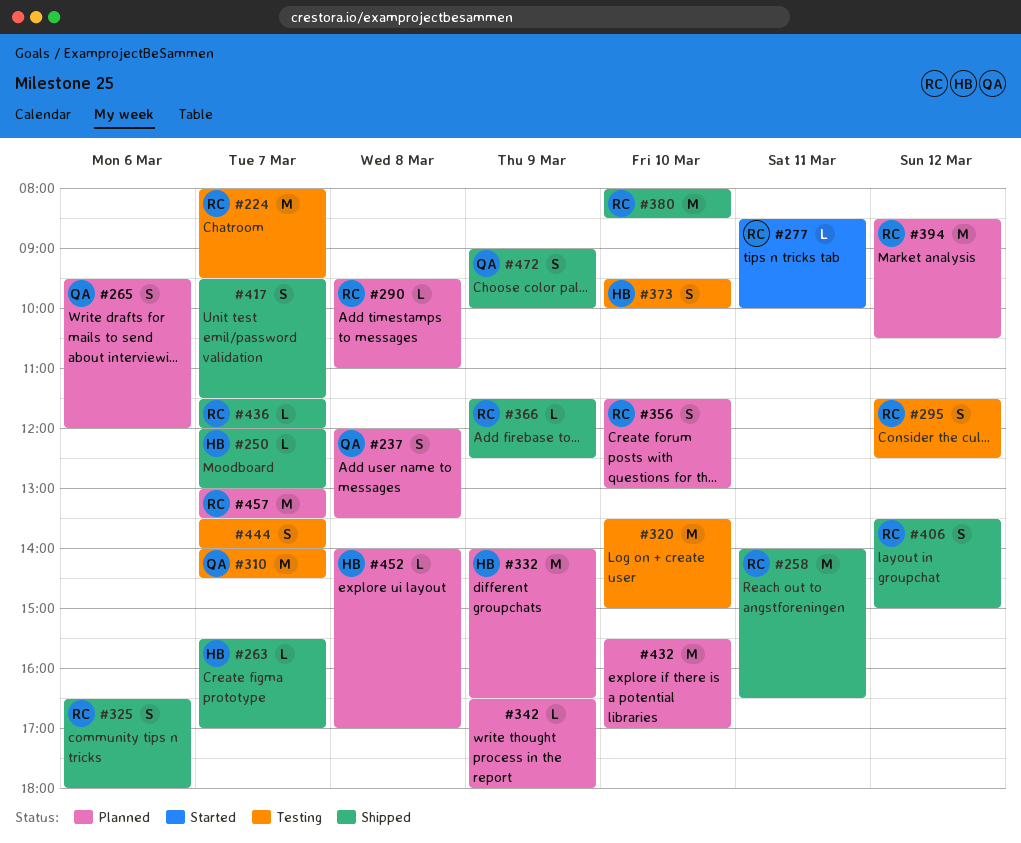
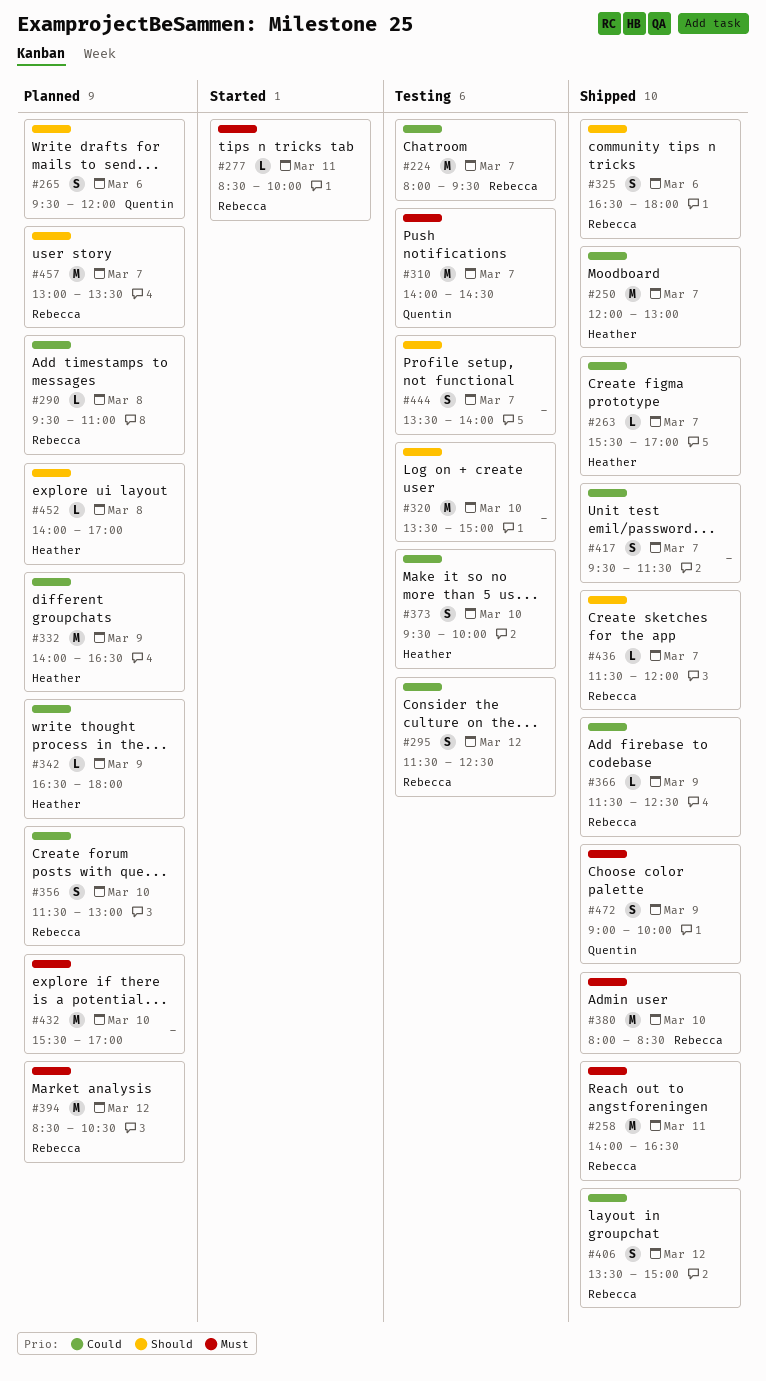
#237: present -> none
#250, estimate: L -> M
#342, owner: none -> Heather

